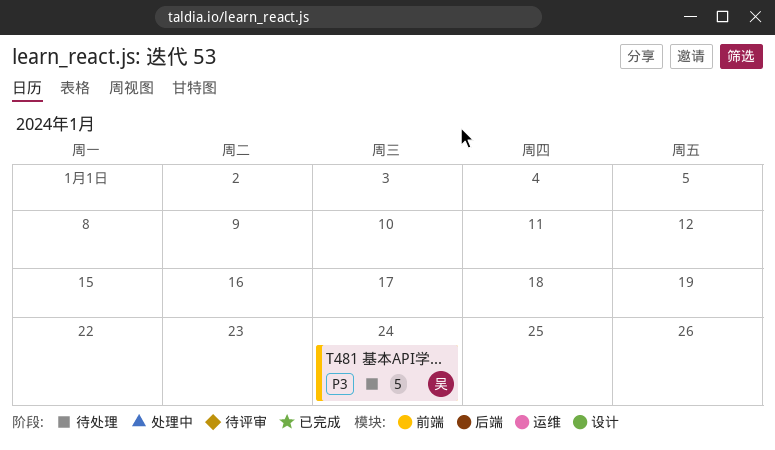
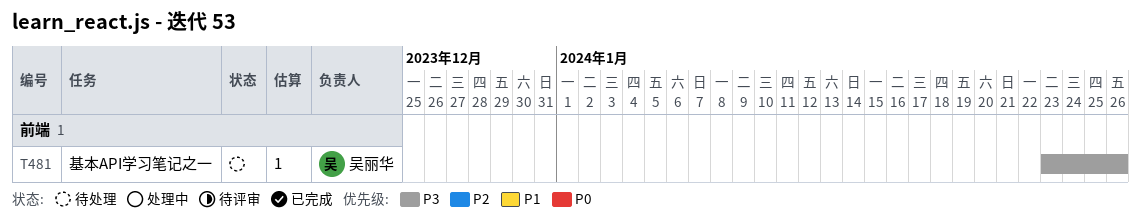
T481, estimate: 5 -> 1
T481, due: Jan 24 -> Jan 26

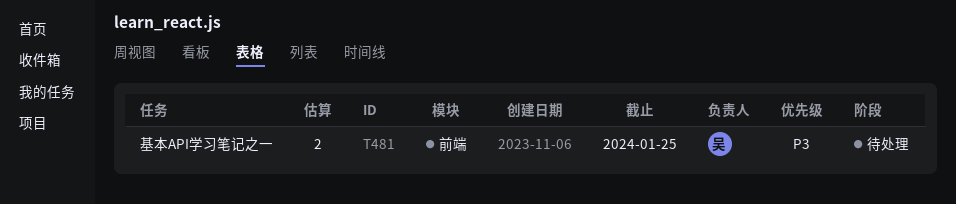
T481, estimate: 1 -> 2
T481, due: Jan 26 -> Jan 25

